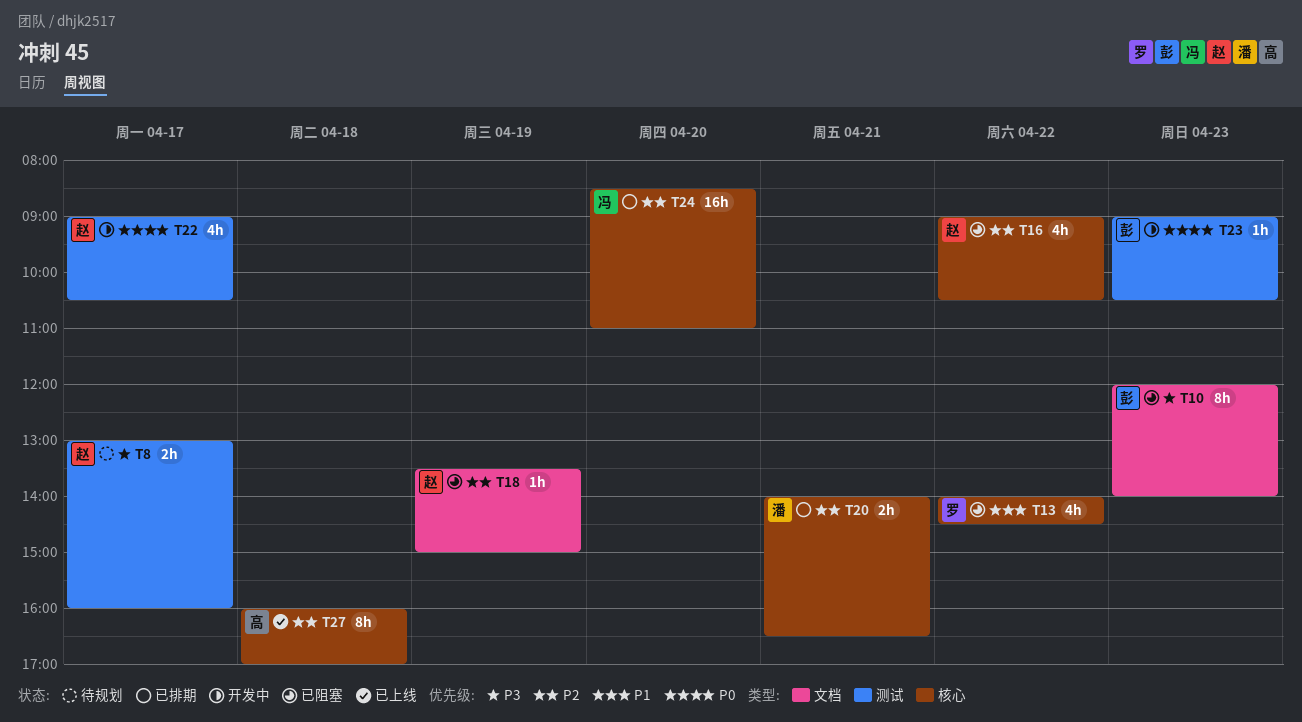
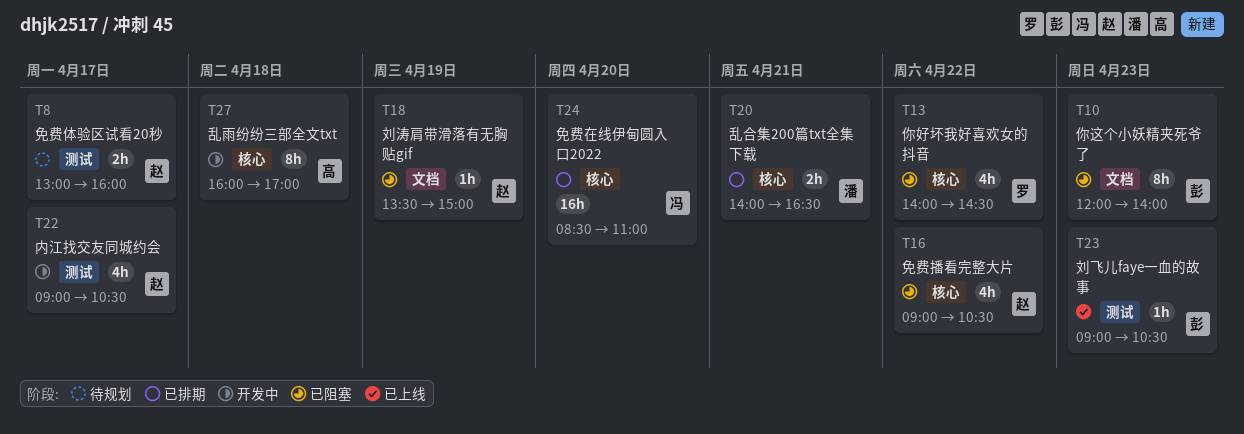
T23, status: 开发中 -> 已上线
T27, status: 已上线 -> 开发中

